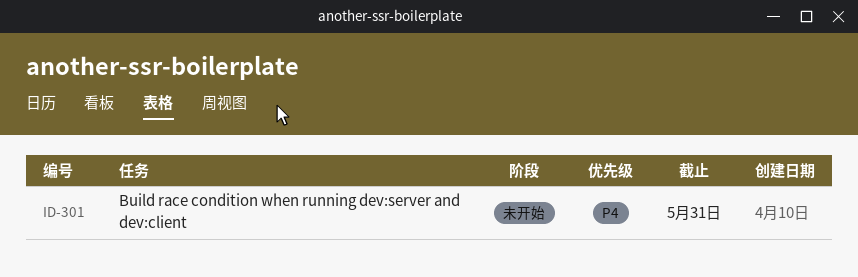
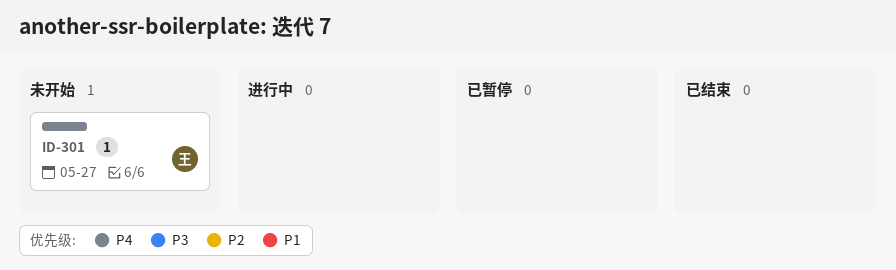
ID-301, due: May 31 -> May 27

